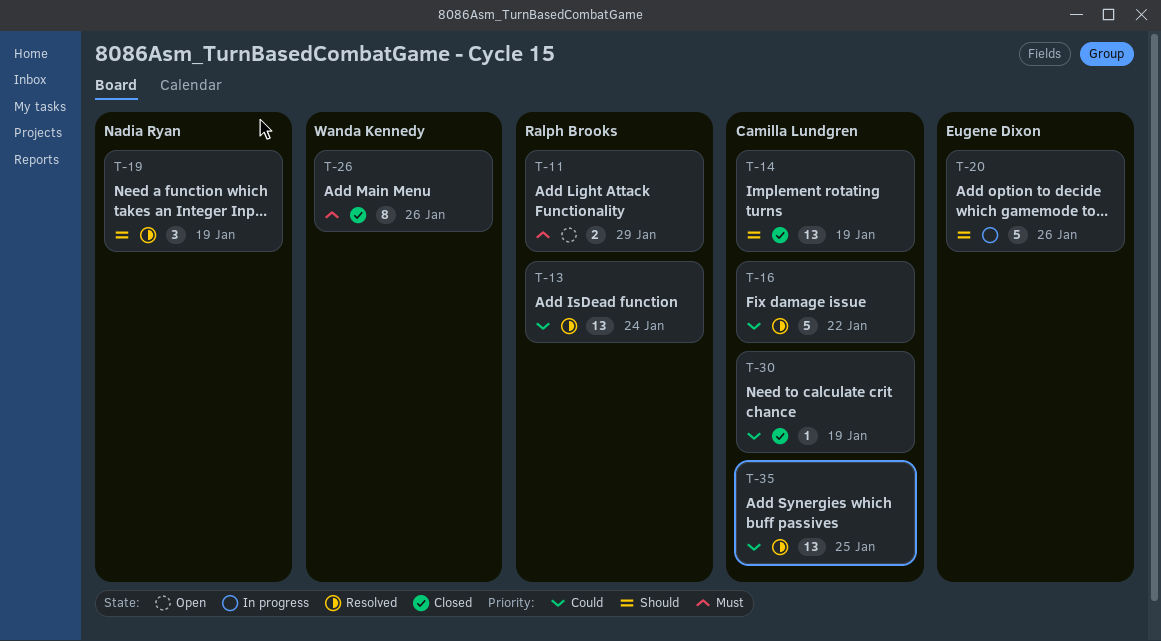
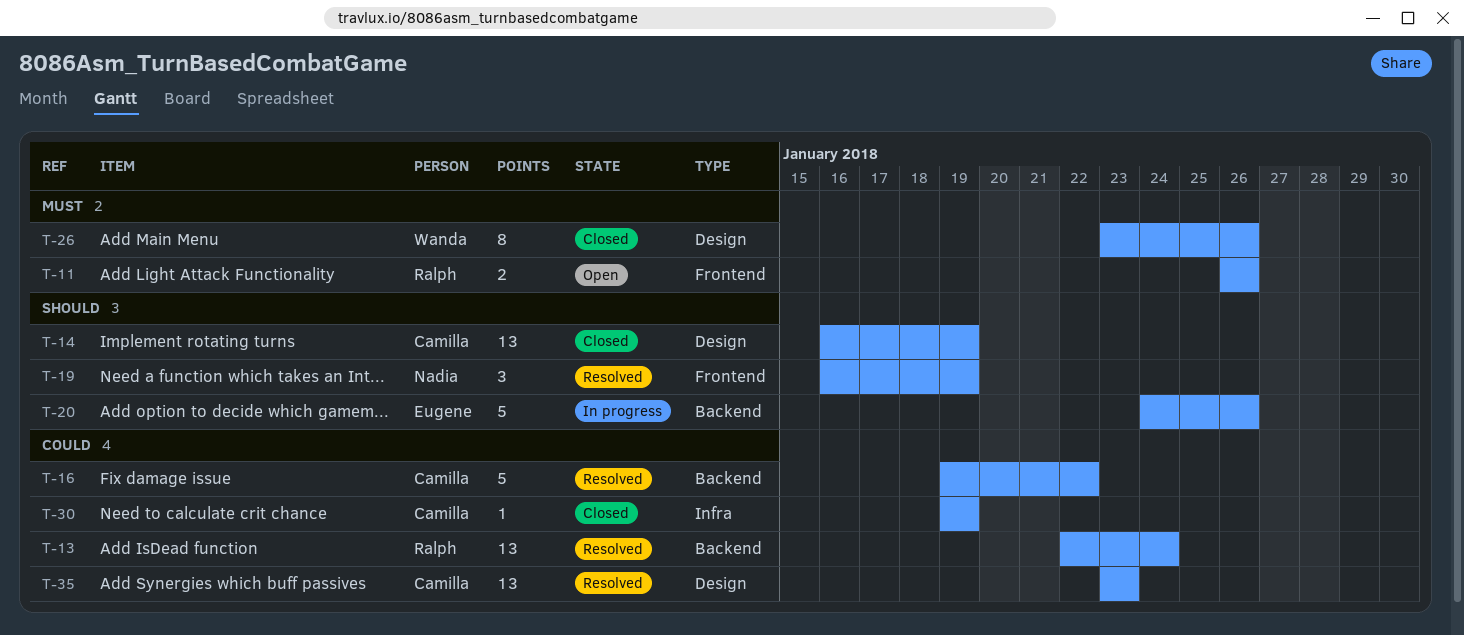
T-11, due: Jan 29 -> Jan 26
T-35, due: Jan 25 -> Jan 23

